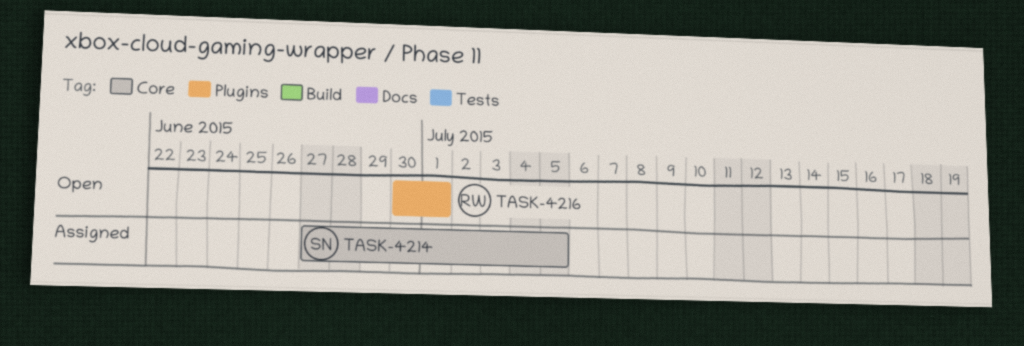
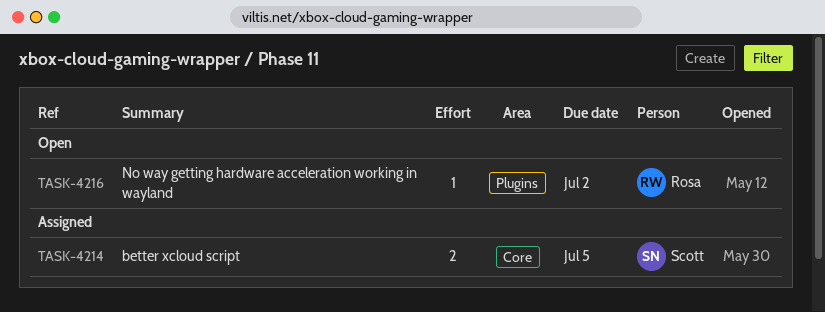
TASK-4216, due: Jul 1 -> Jul 2

